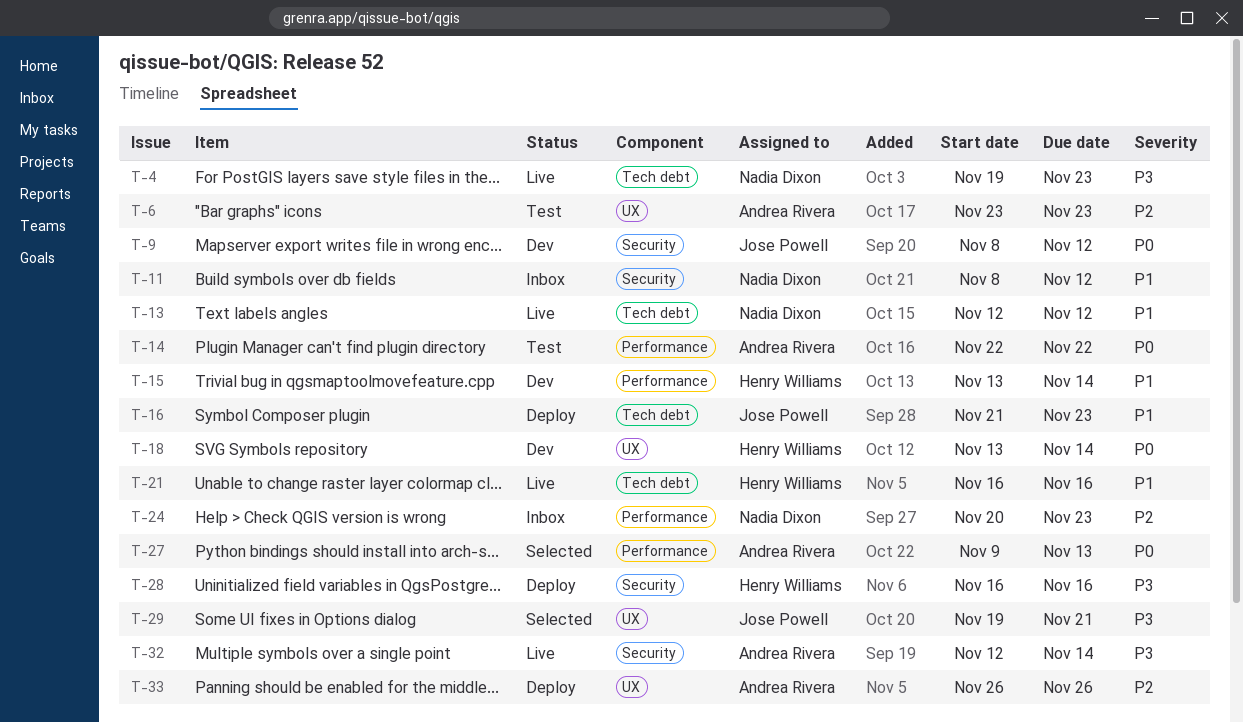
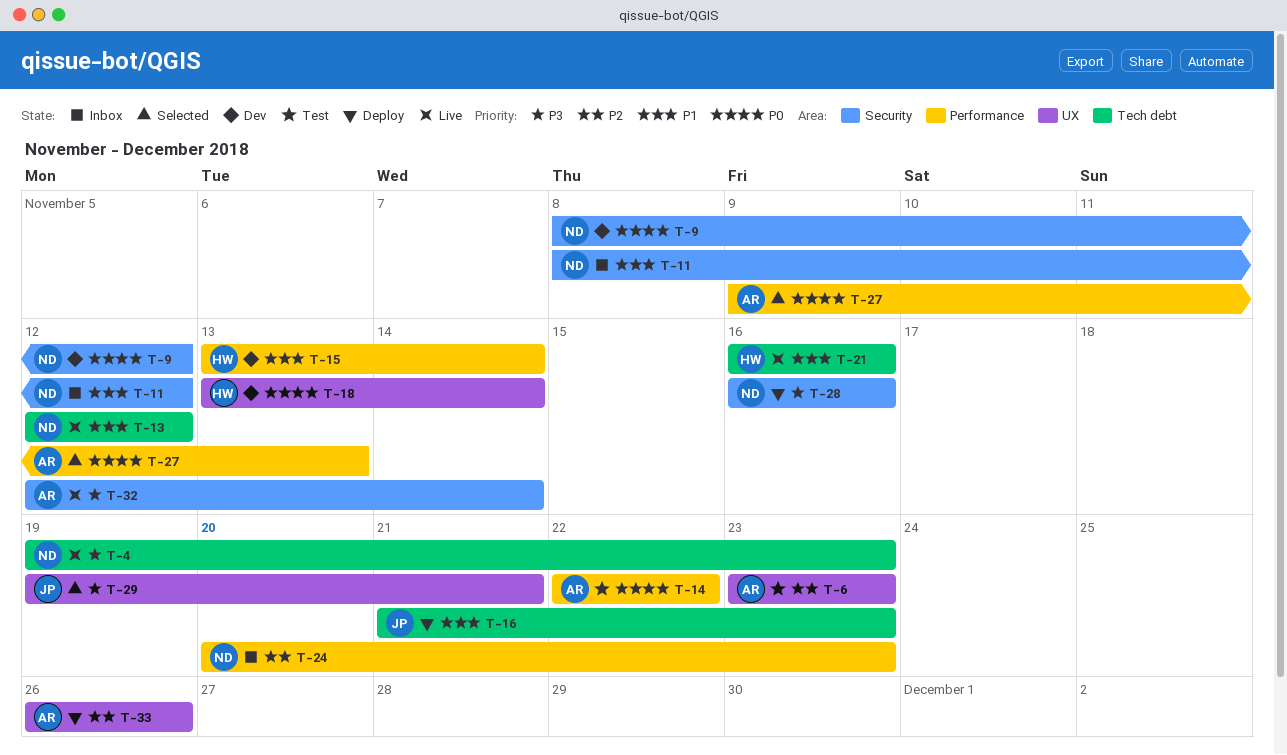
T-9, owner: Jose Powell -> Nadia Dixon
T-28, owner: Henry Williams -> Nadia Dixon

